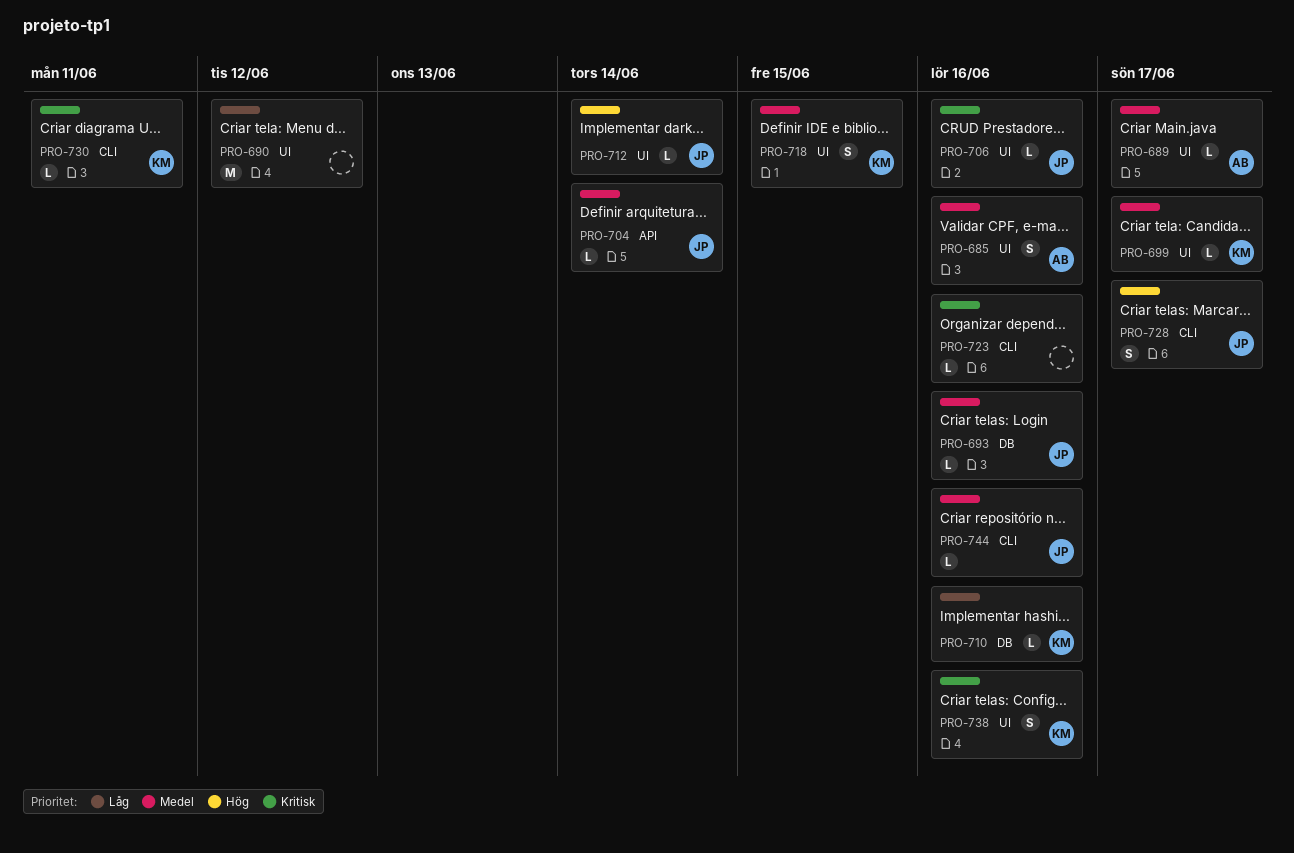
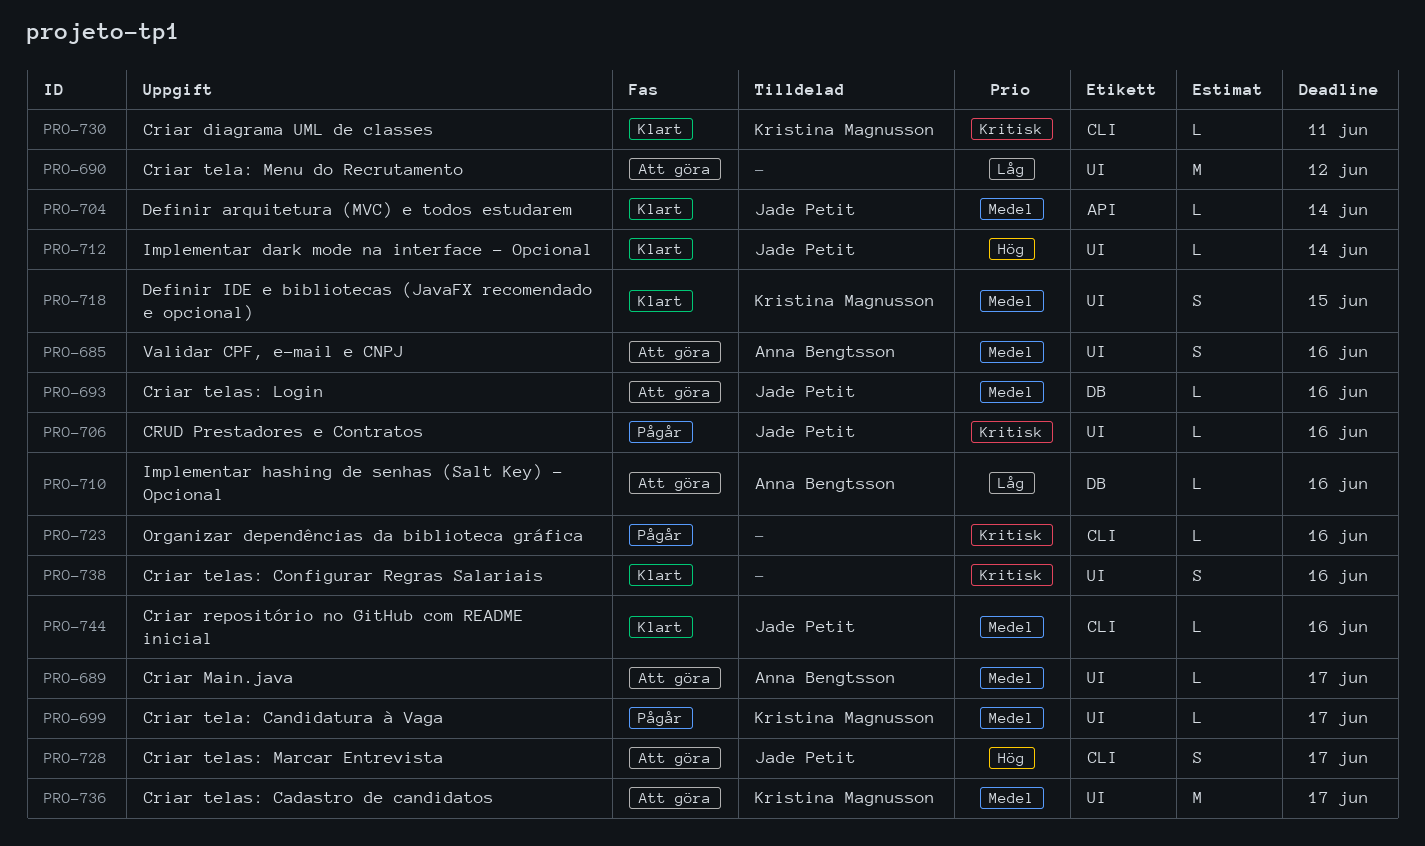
PRO-710, owner: Kristina Magnusson -> Anna Bengtsson
PRO-736: none -> present
PRO-738, owner: Kristina Magnusson -> none

